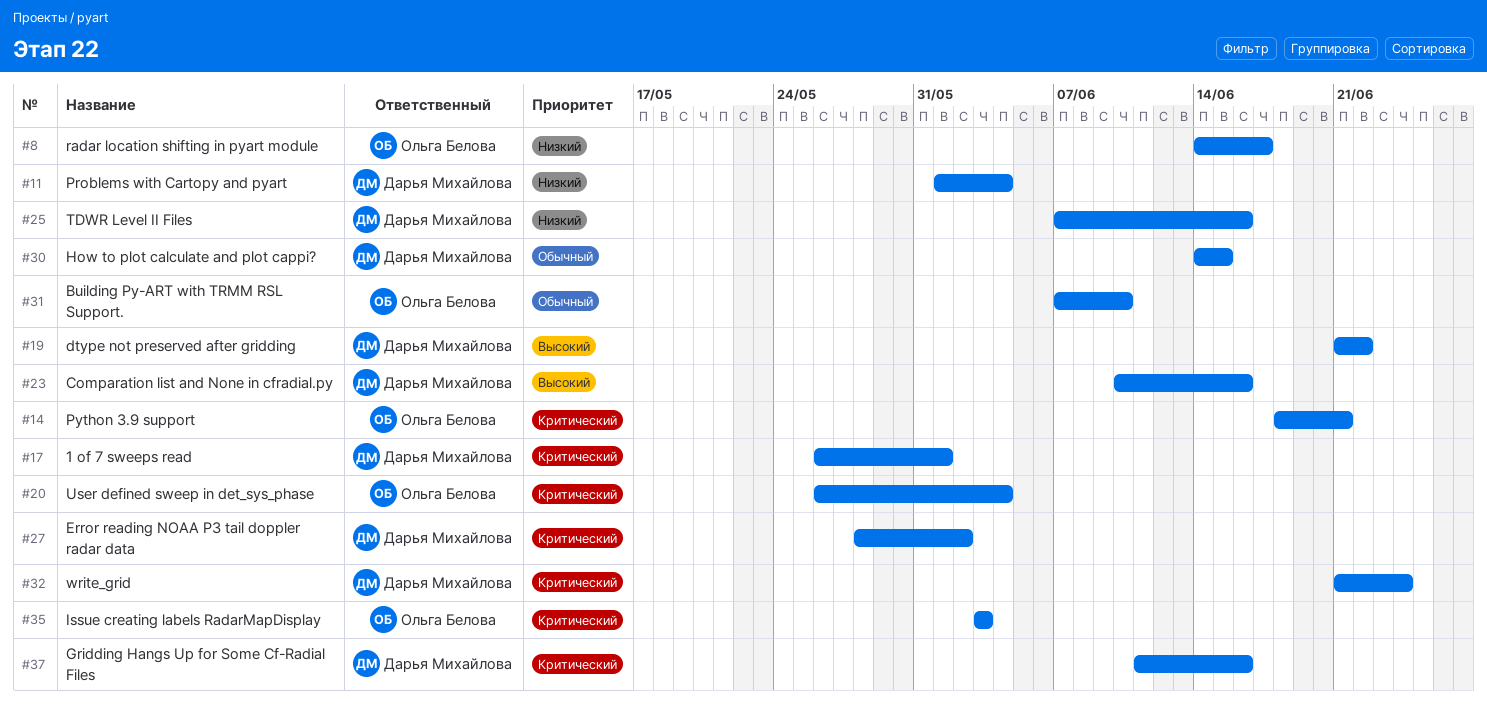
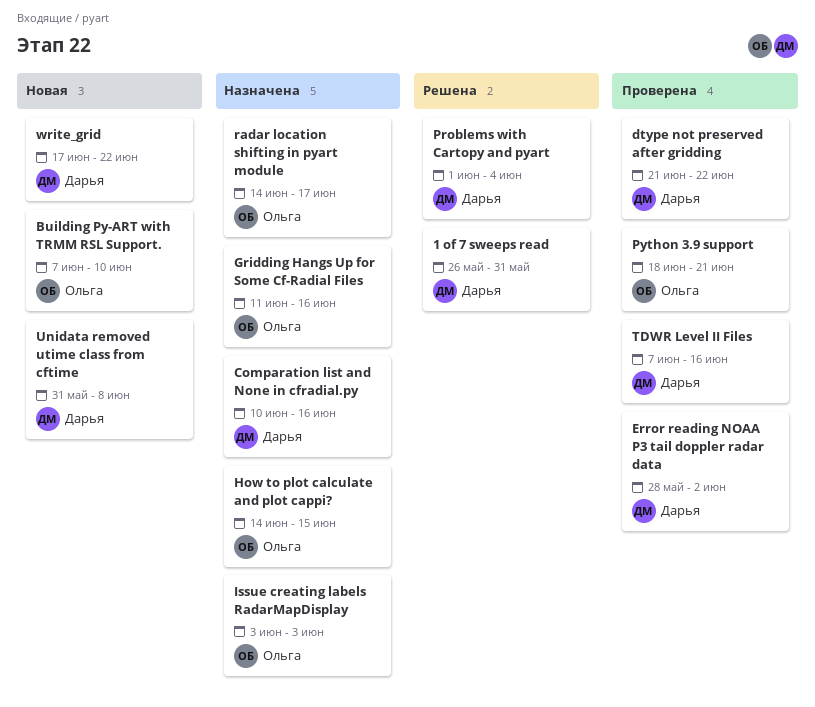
1 of 7 sweeps read, due: Jun 1 -> May 31
Gridding Hangs Up for Some Cf-Radial Files, owner: Дарья Михайлова -> Ольга Белова
How to plot calculate and plot cappi?, owner: Дарья Михайлова -> Ольга Белова
Unidata removed utime class from cftime: none -> present
User defined sweep in det_sys_phase: present -> none
write_grid, start: Jun 21 -> Jun 17
write_grid, due: Jun 24 -> Jun 22

